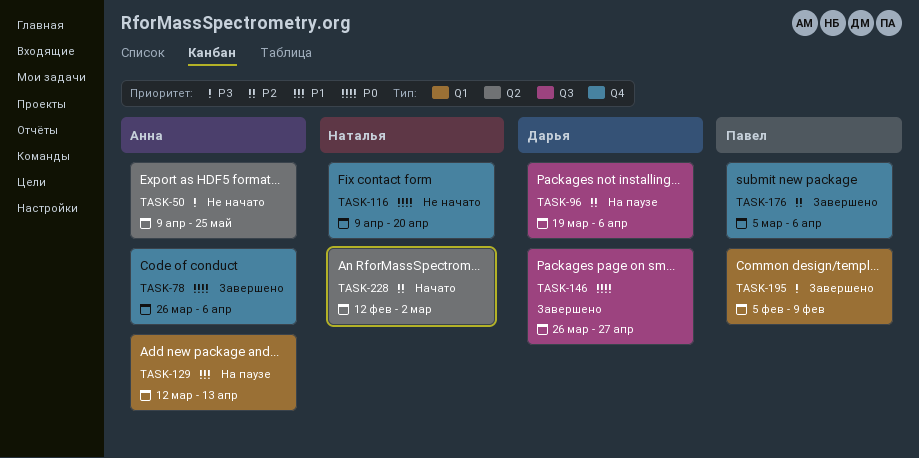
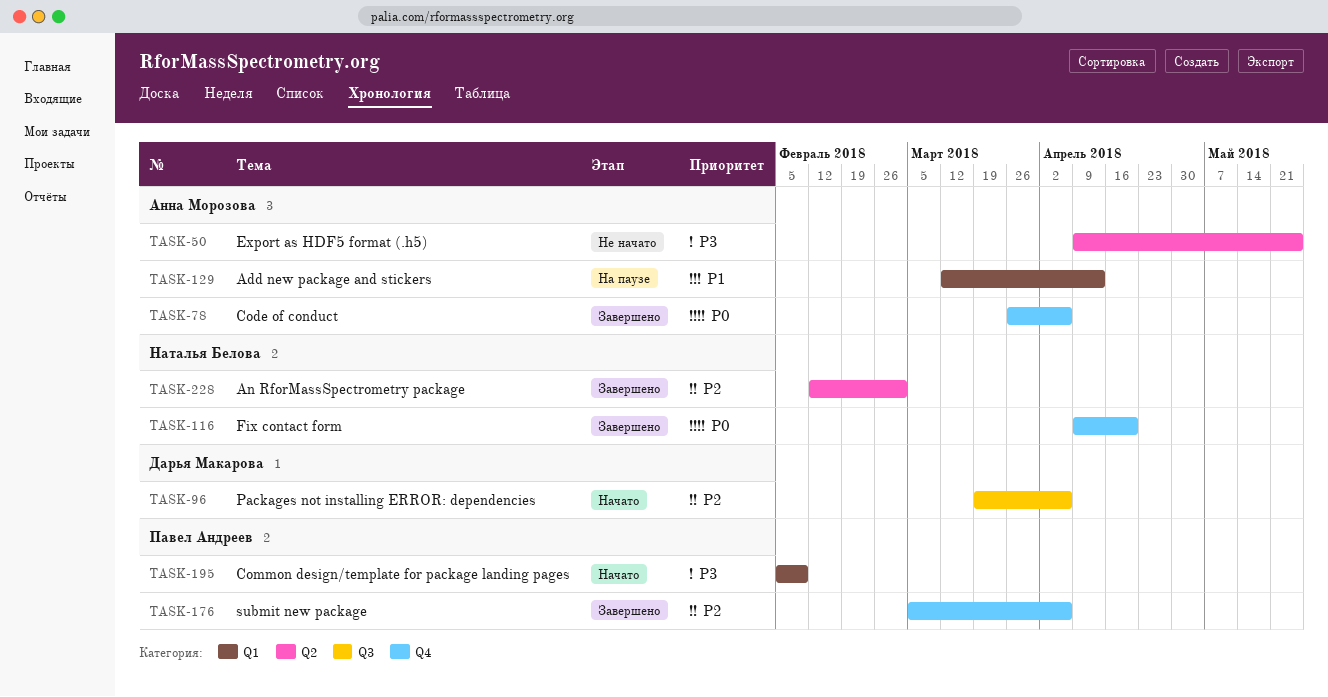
TASK-96, status: На паузе -> Начато
TASK-116, status: Не начато -> Завершено
TASK-146: present -> none
TASK-195, status: Завершено -> Начато
TASK-228, status: Начато -> Завершено

